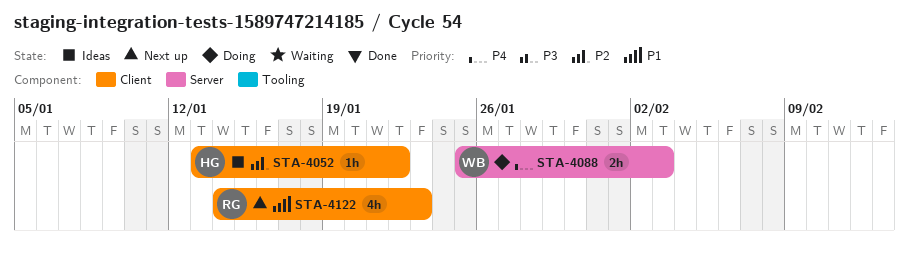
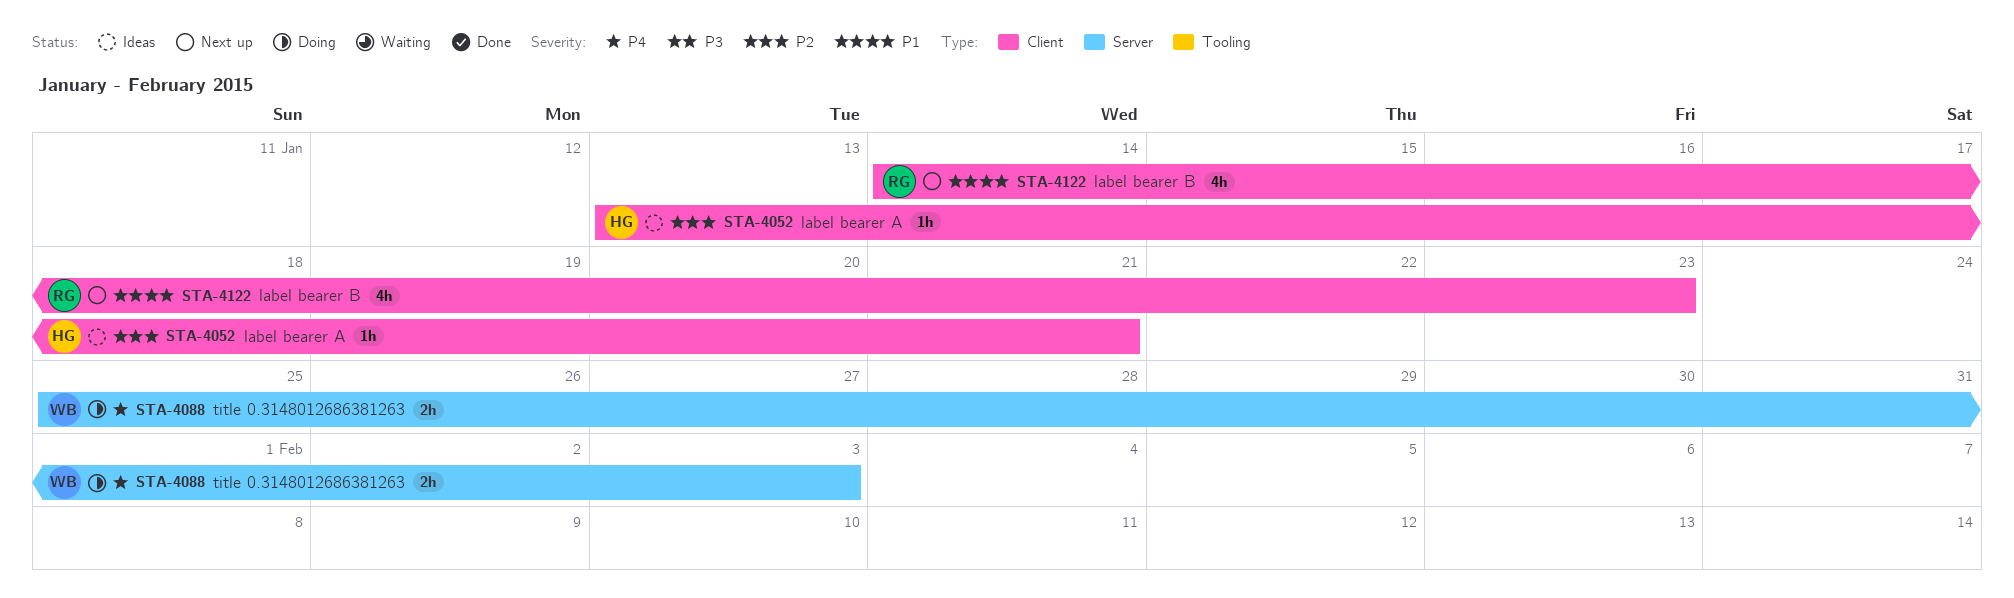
STA-4052, due: Jan 22 -> Jan 21

